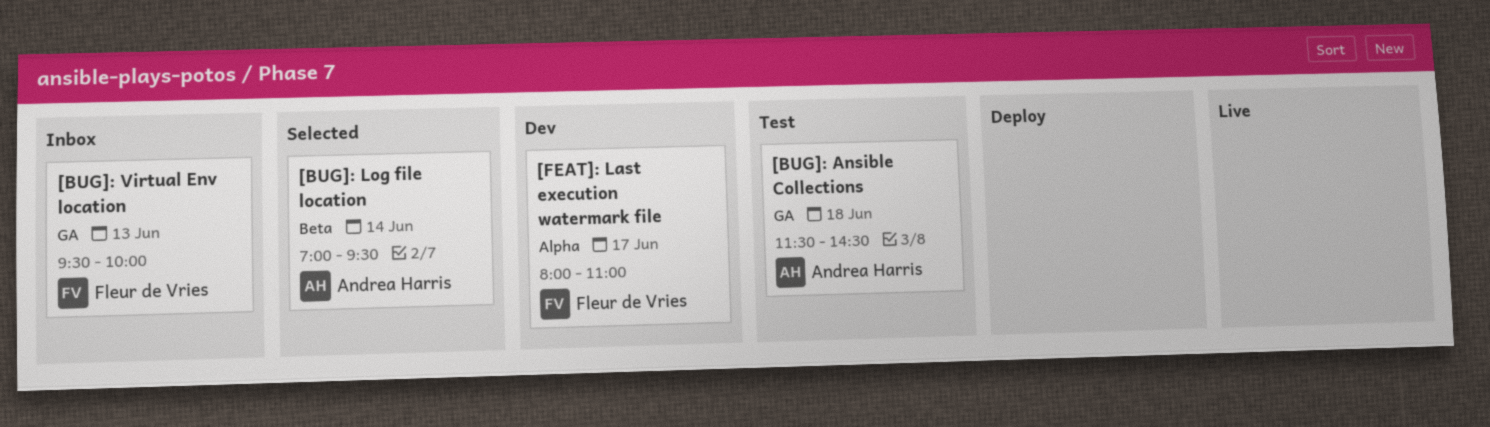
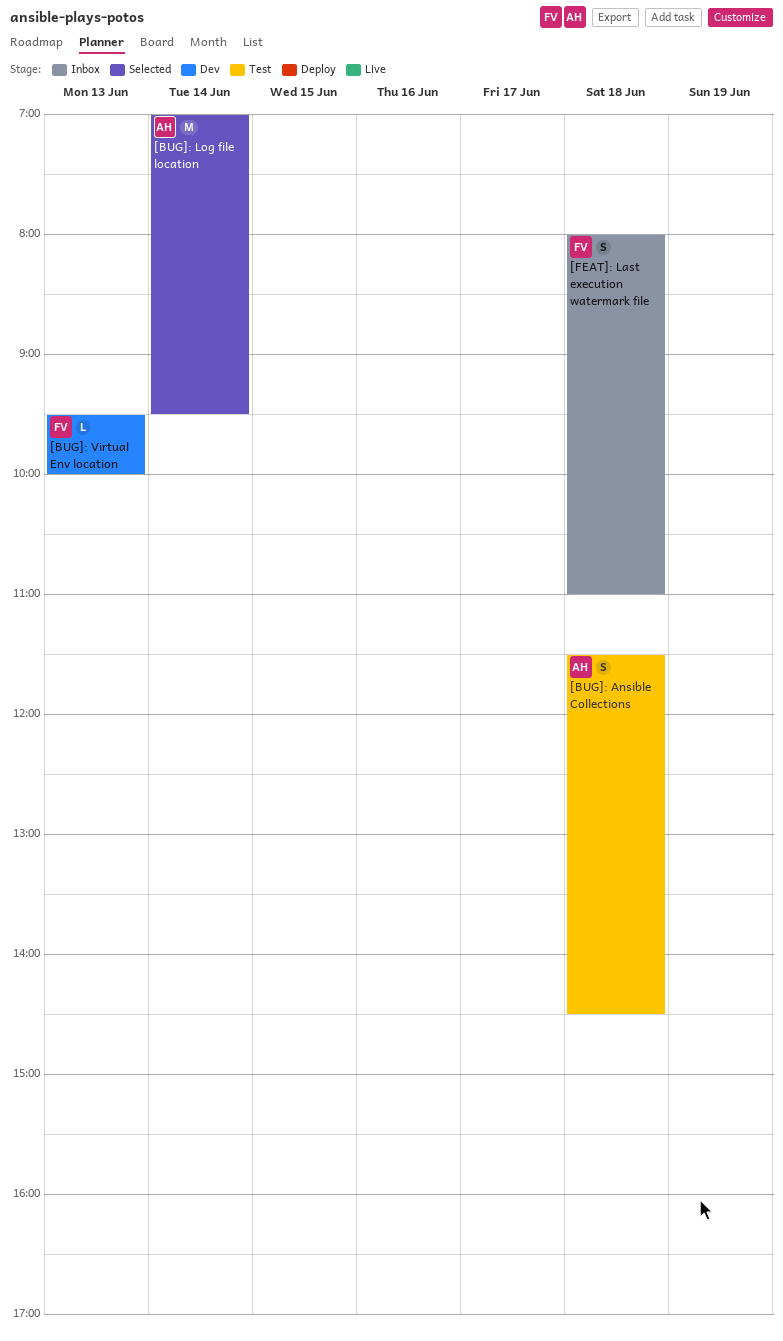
[BUG]: Virtual Env location, status: Inbox -> Dev
[FEAT]: Last execution watermark file, status: Dev -> Inbox
[FEAT]: Last execution watermark file, day: Jun 17 -> Jun 18

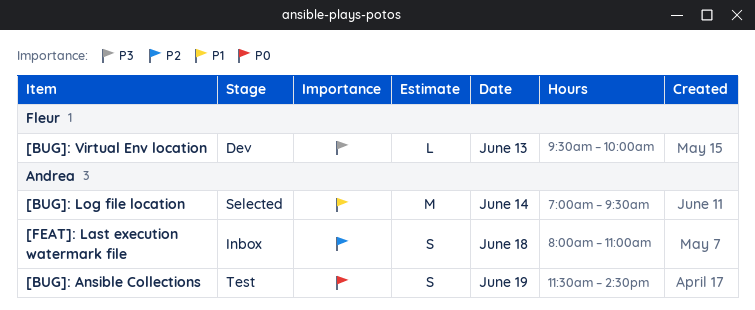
[BUG]: Ansible Collections, day: Jun 18 -> Jun 19
[FEAT]: Last execution watermark file, owner: Fleur -> Andrea

